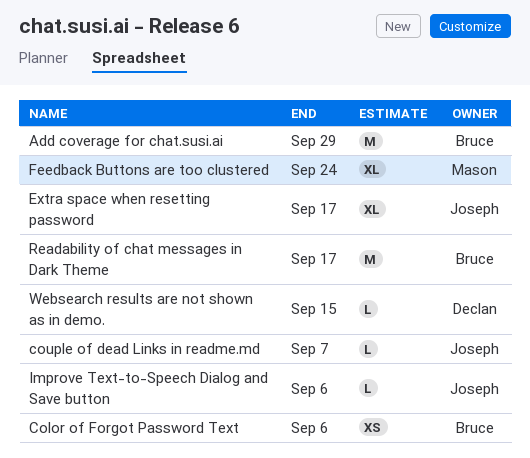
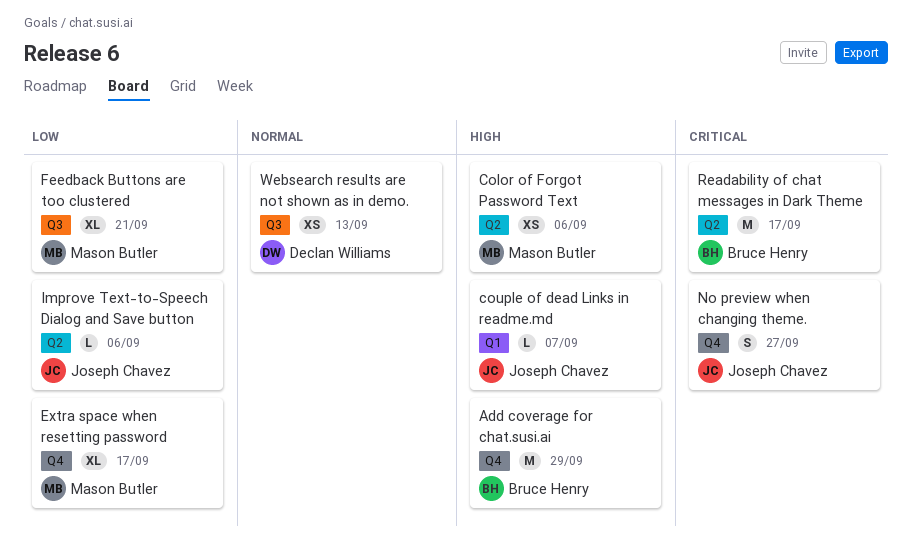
Color of Forgot Password Text, owner: Bruce Henry -> Mason Butler
Extra space when resetting password, owner: Joseph Chavez -> Mason Butler
Feedback Buttons are too clustered, due: Sep 24 -> Sep 21
No preview when changing theme.: none -> present
Websearch results are not shown as in demo., estimate: L -> XS
Websearch results are not shown as in demo., due: Sep 15 -> Sep 13

